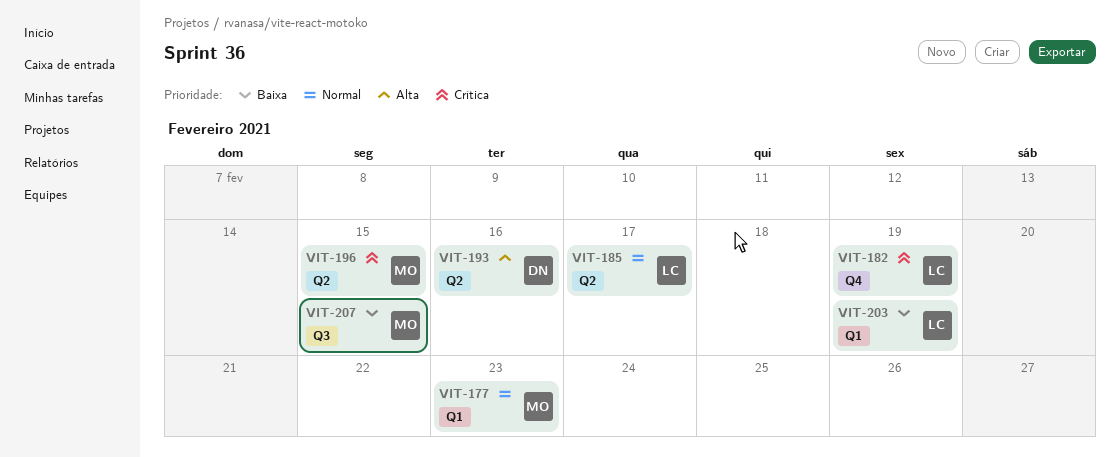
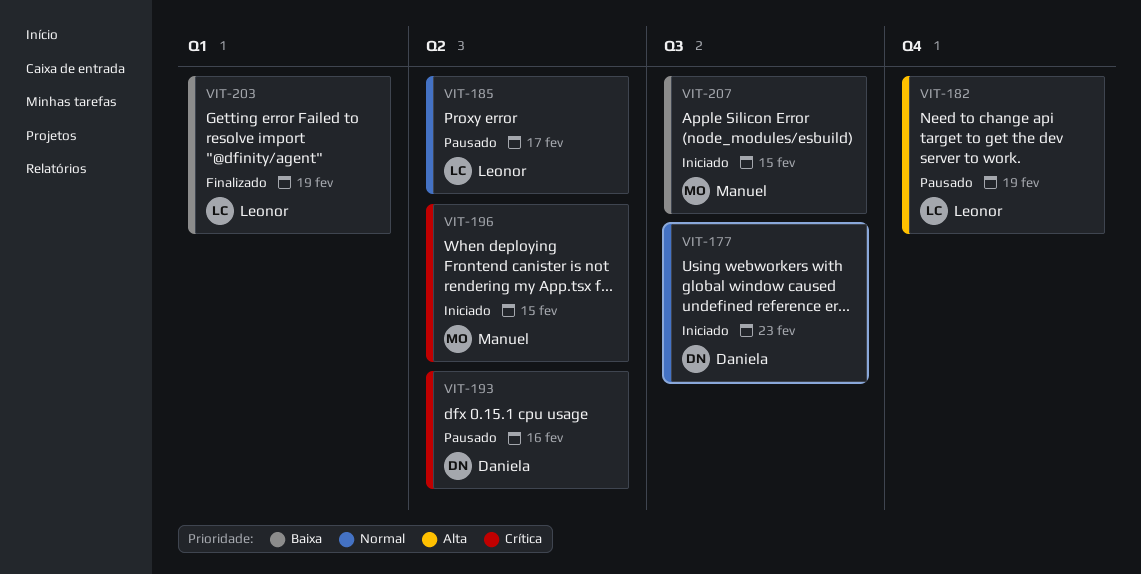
VIT-177, owner: Manuel -> Daniela
VIT-177, label: Q1 -> Q3
VIT-182, priority: Crítica -> Alta
VIT-193, priority: Alta -> Crítica

